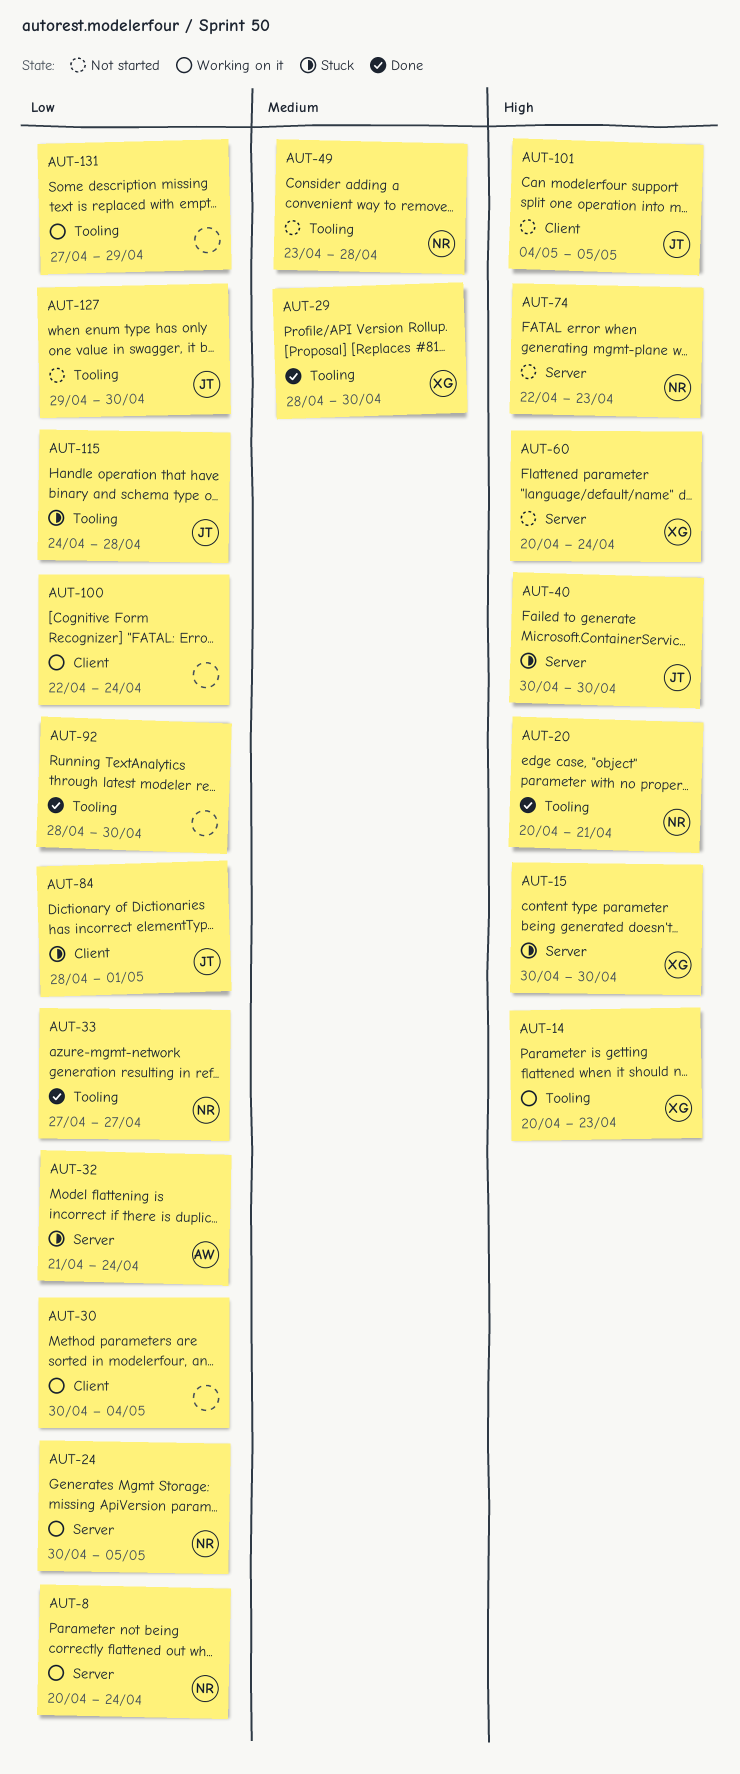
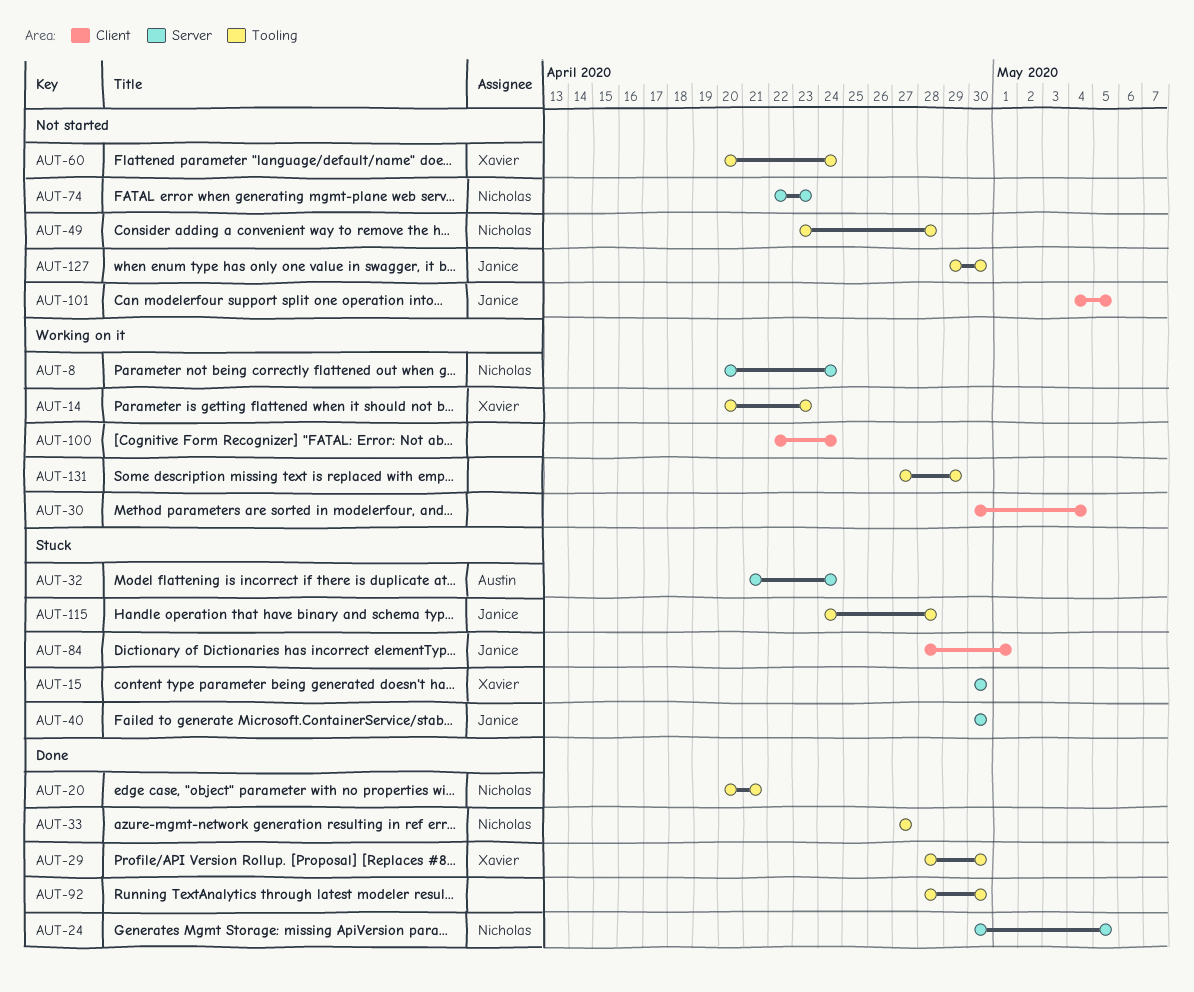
AUT-24, status: Working on it -> Done
AUT-60, label: Server -> Tooling

